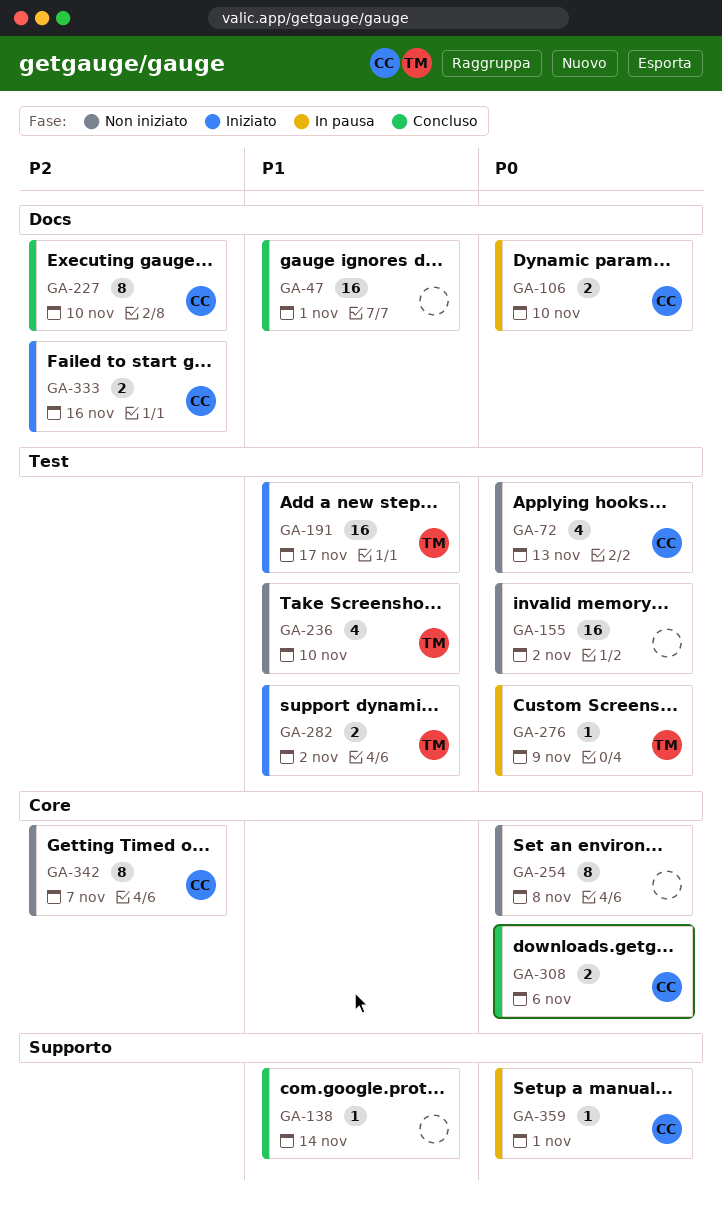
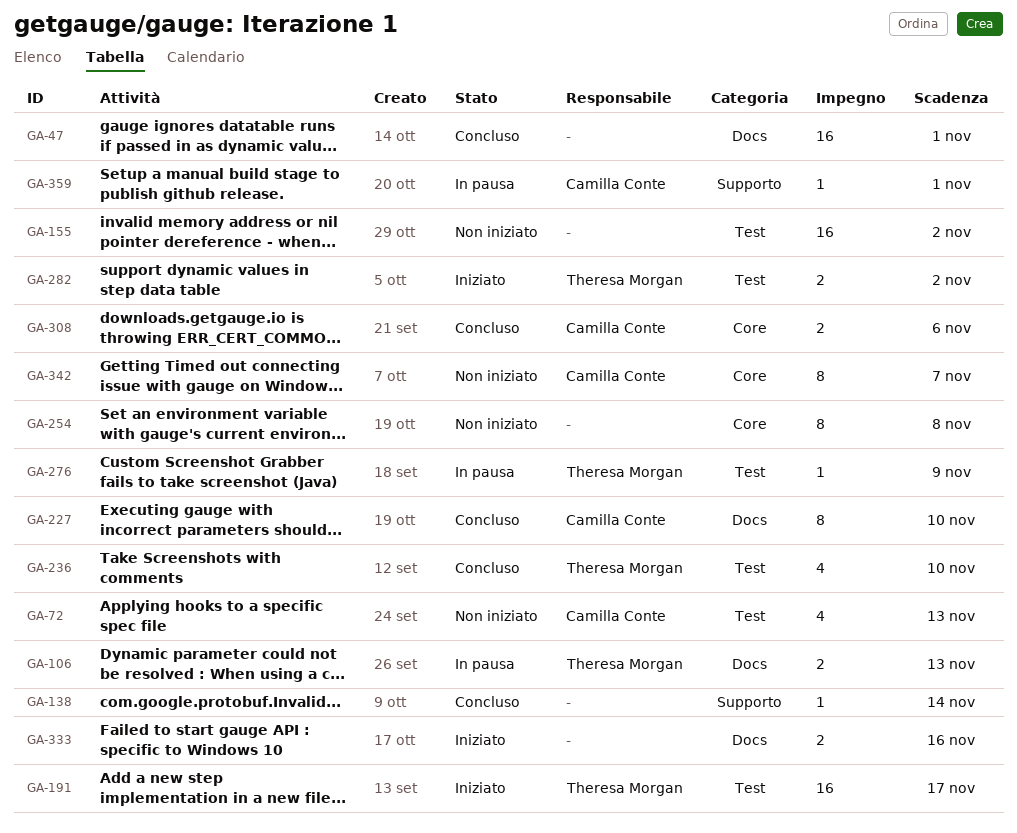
GA-106, owner: Camilla Conte -> Theresa Morgan
GA-106, due: Nov 10 -> Nov 13
GA-236, status: Non iniziato -> Concluso
GA-333, owner: Camilla Conte -> none

